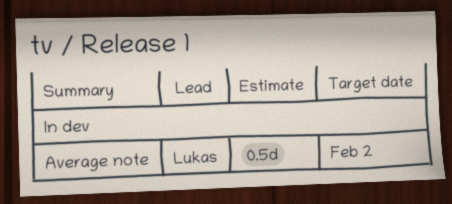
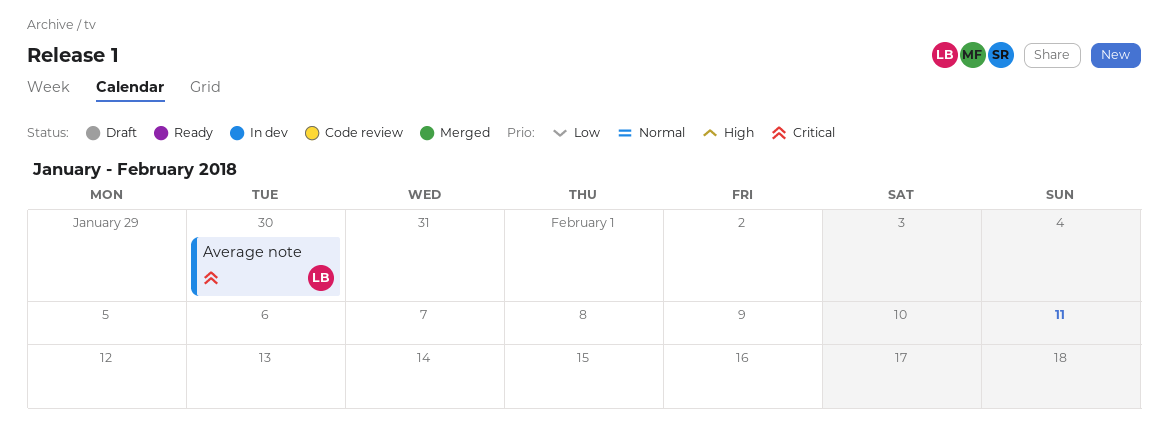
Average note, due: Feb 2 -> Jan 30

